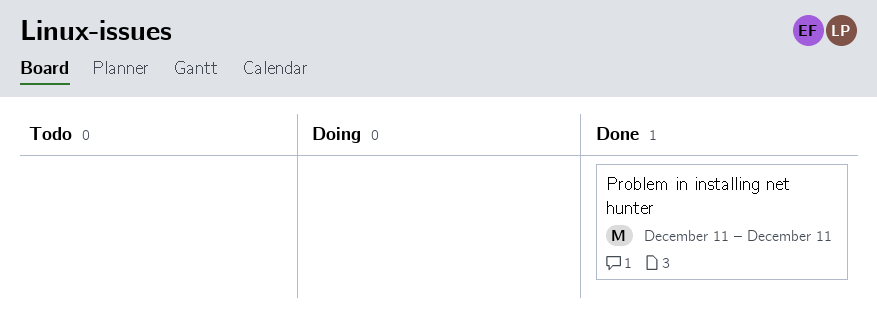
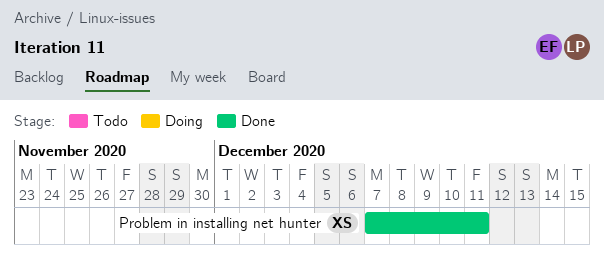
Problem in installing net hunter, estimate: M -> XS
Problem in installing net hunter, start: Dec 11 -> Dec 7

